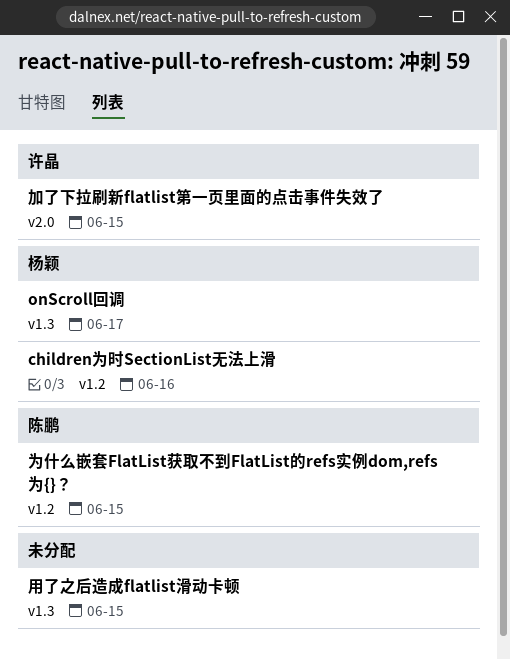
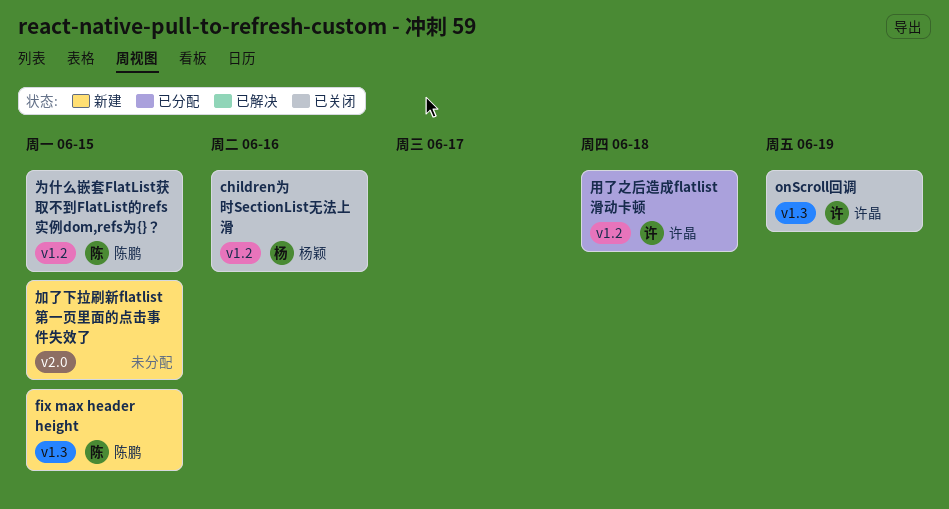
fix max header height: none -> present
onScroll回调, owner: 杨颖 -> 许晶
onScroll回调, due: Jun 17 -> Jun 19
加了下拉刷新flatlist第一页里面的点击事件失效了, owner: 许晶 -> none
用了之后造成flatlist滑动卡顿, owner: none -> 许晶
用了之后造成flatlist滑动卡顿, label: v1.3 -> v1.2
用了之后造成flatlist滑动卡顿, due: Jun 15 -> Jun 18

